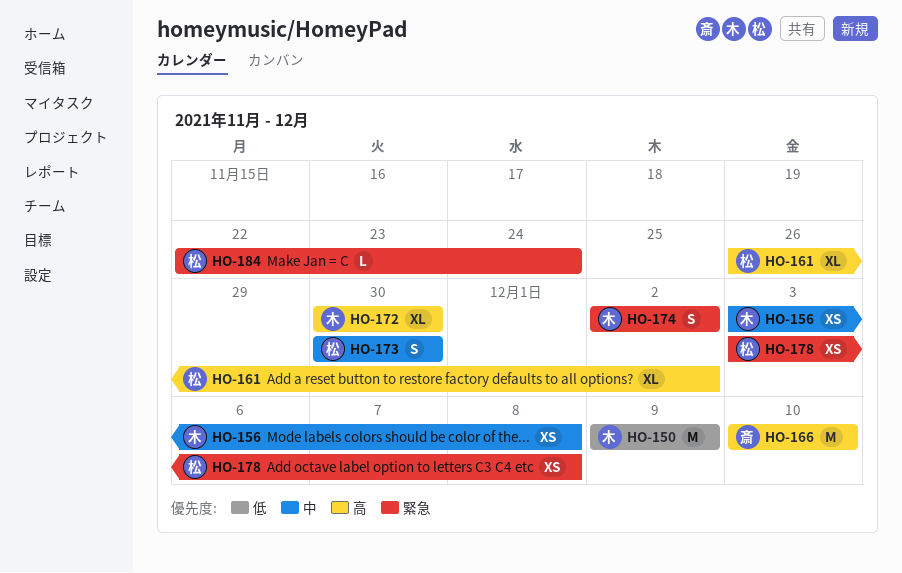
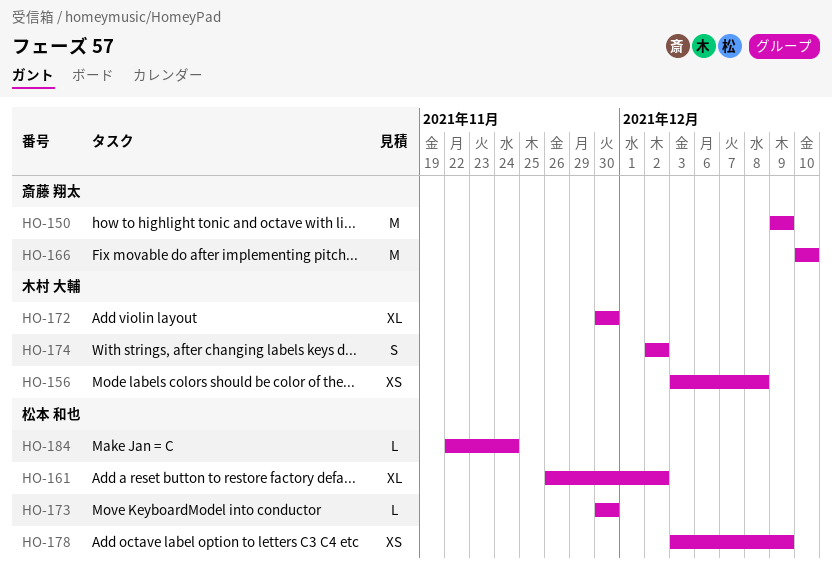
HO-150, owner: 木村 大輔 -> 斎藤 翔太
HO-173, estimate: S -> L
HO-178, due: Dec 8 -> Dec 9

